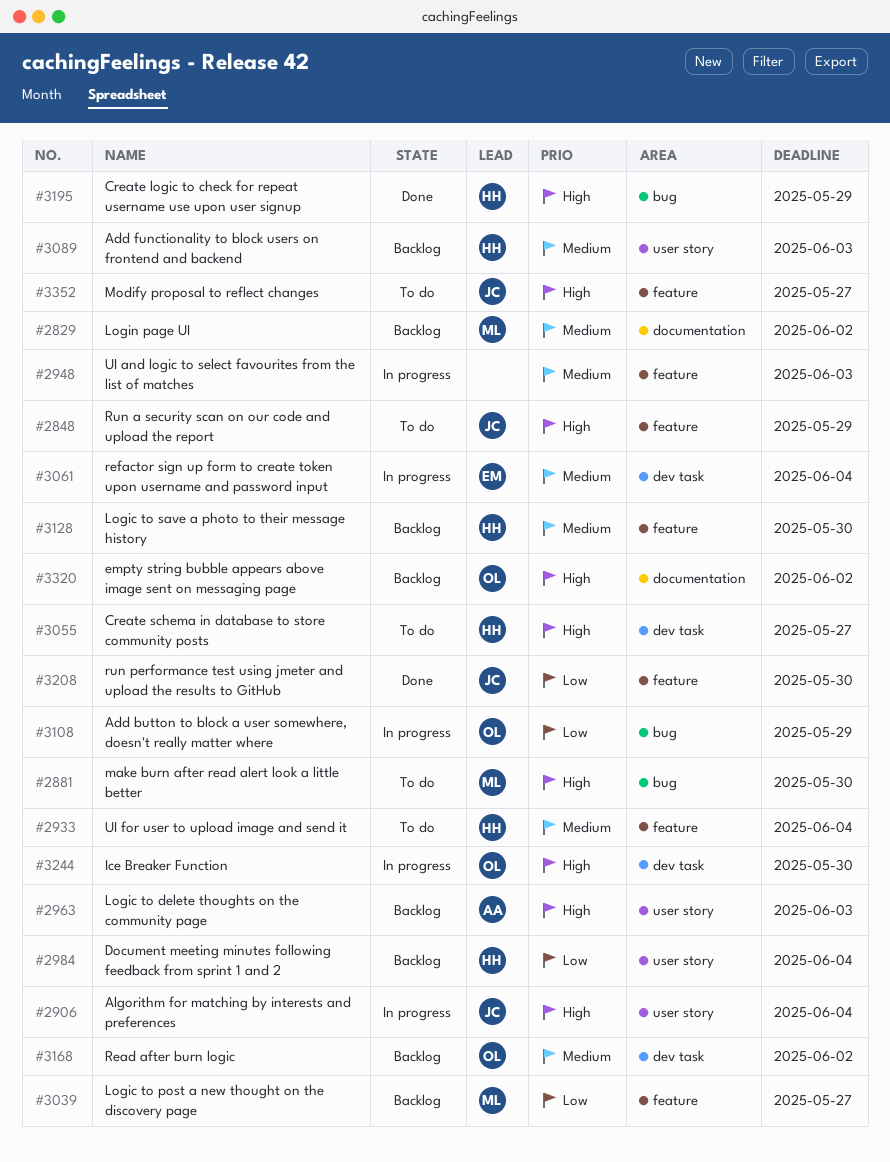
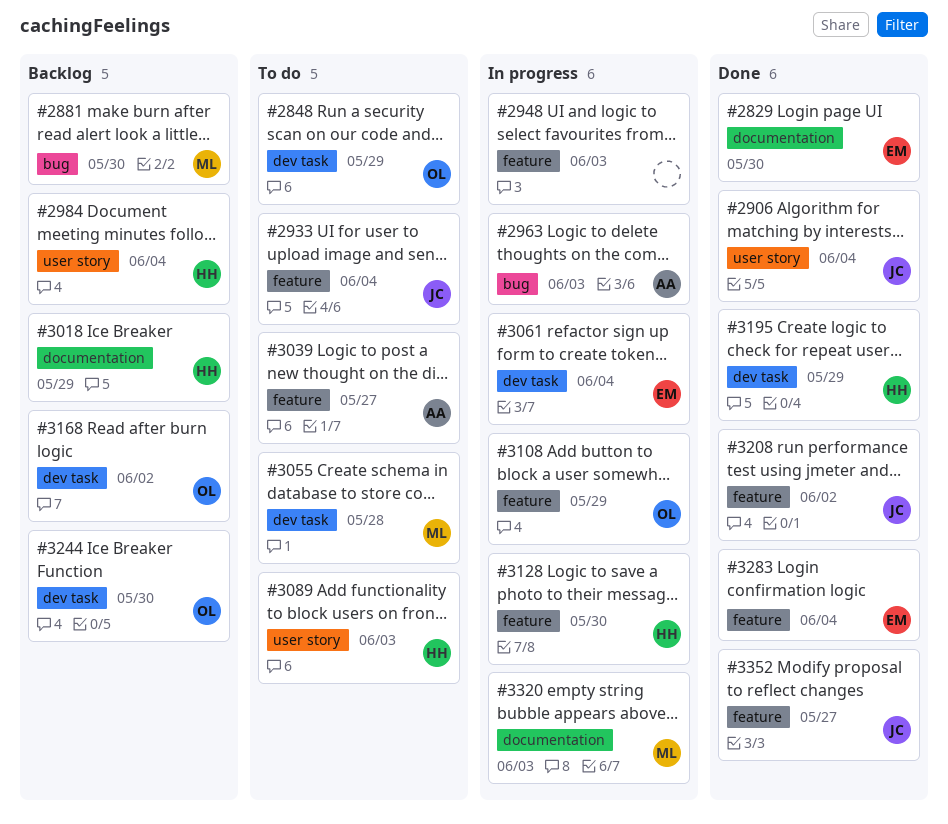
#2829, status: Backlog -> Done
#2829, owner: ML -> EM
#2829, due: Jun 2 -> May 30
#2848, owner: JC -> OL
#2848, label: feature -> dev task
#2881, status: To do -> Backlog
#2906, status: In progress -> Done
#2933, owner: HH -> JC
#2963, status: Backlog -> In progress
#2963, label: user story -> bug
#3018: none -> present
#3039, status: Backlog -> To do
#3039, owner: ML -> AA
#3055, owner: HH -> ML
#3055, due: May 27 -> May 28
#3089, status: Backlog -> To do
#3108, label: bug -> feature
#3128, status: Backlog -> In progress
#3195, label: bug -> dev task
#3208, due: May 30 -> Jun 2
#3244, status: In progress -> Backlog
#3283: none -> present
#3320, status: Backlog -> In progress
#3320, owner: OL -> ML
#3320, due: Jun 2 -> Jun 3
#3352, status: To do -> Done

